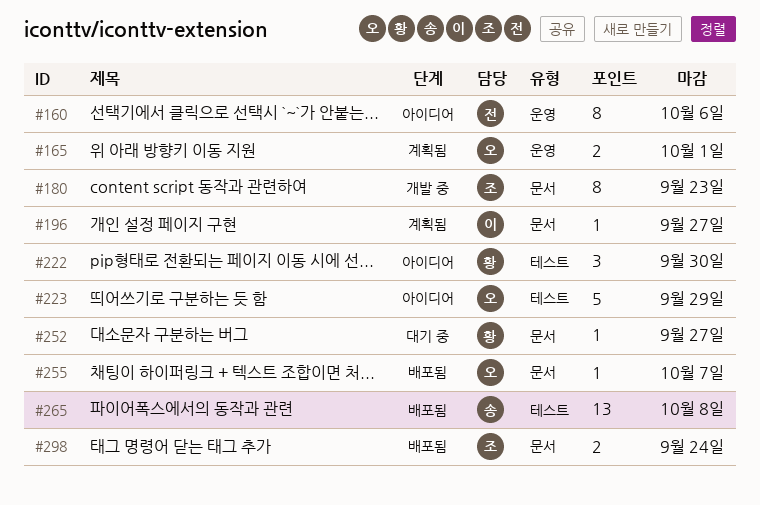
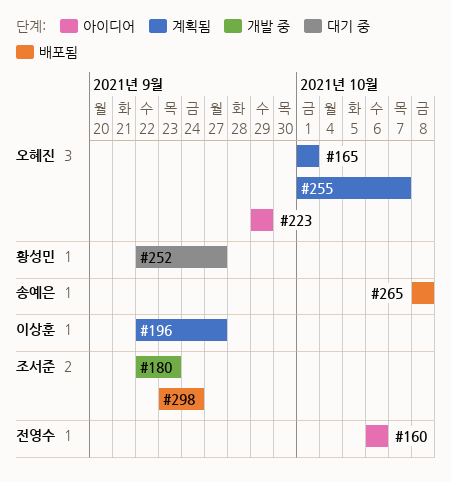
#222: present -> none
#255, status: 배포됨 -> 계획됨

